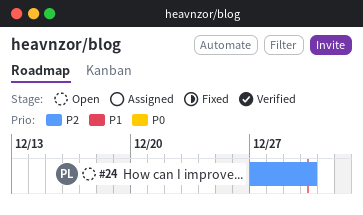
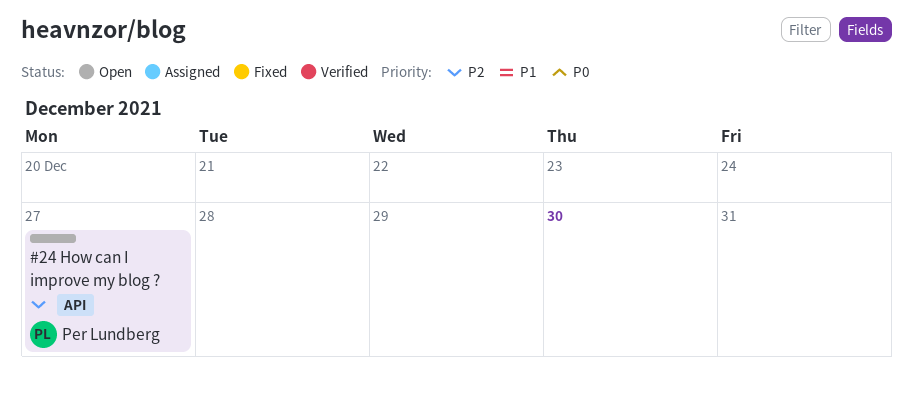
#24, due: Dec 30 -> Dec 27

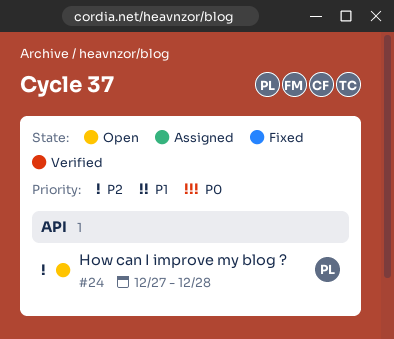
#24, due: Dec 27 -> Dec 28

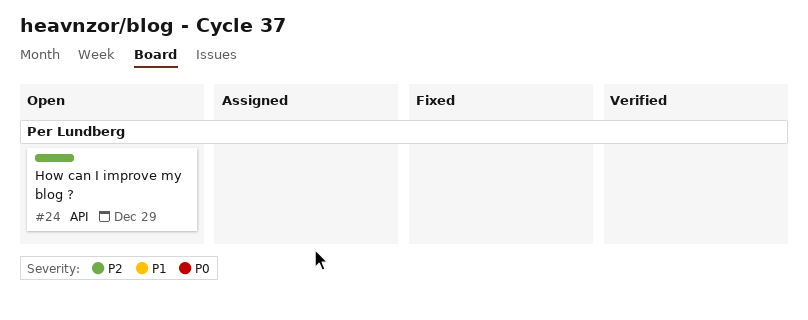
#24, due: Dec 28 -> Dec 29

